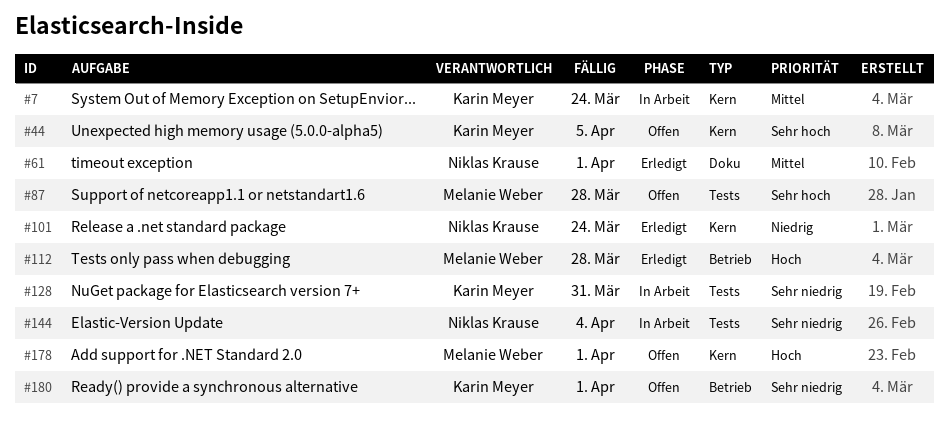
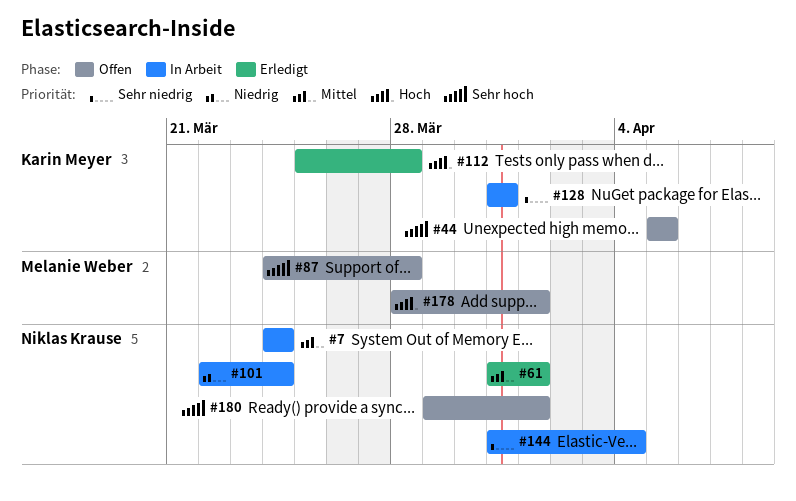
#7, owner: Karin Meyer -> Niklas Krause
#101, status: Erledigt -> In Arbeit
#112, owner: Melanie Weber -> Karin Meyer
#180, owner: Karin Meyer -> Niklas Krause
#180, priority: Sehr niedrig -> Sehr hoch

